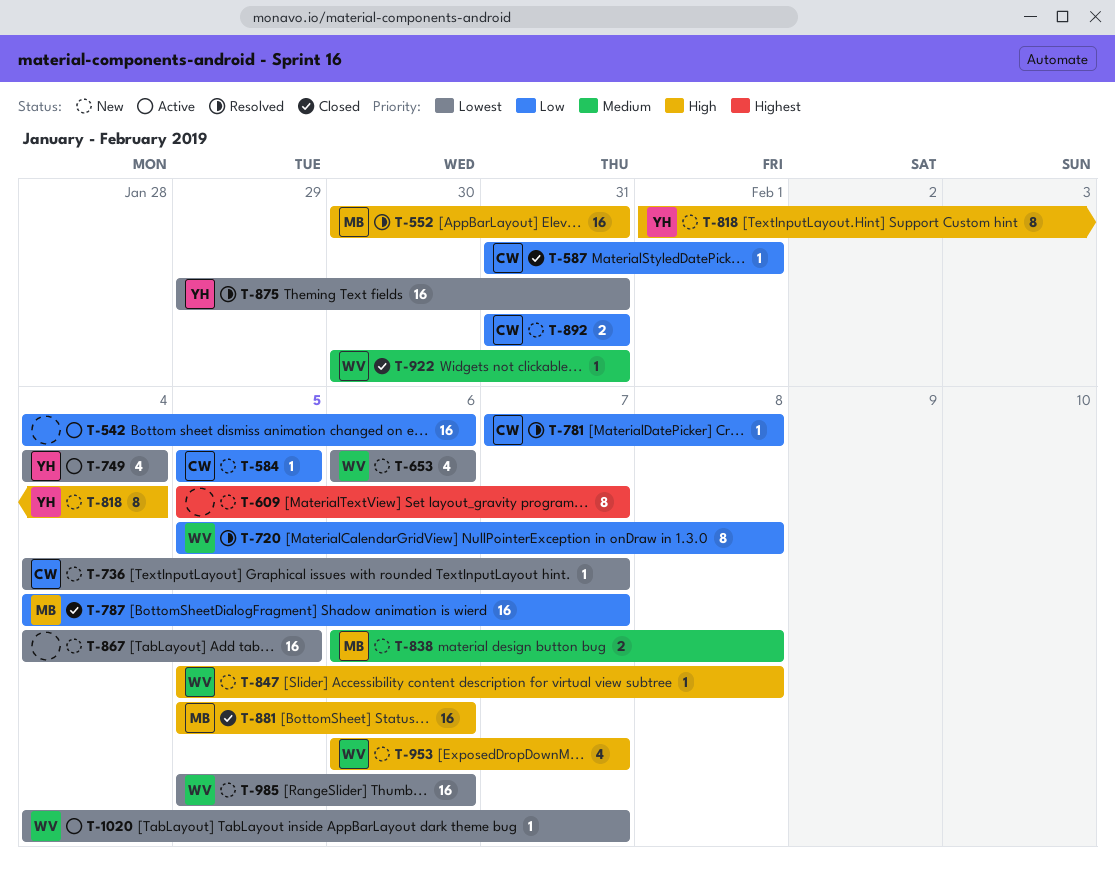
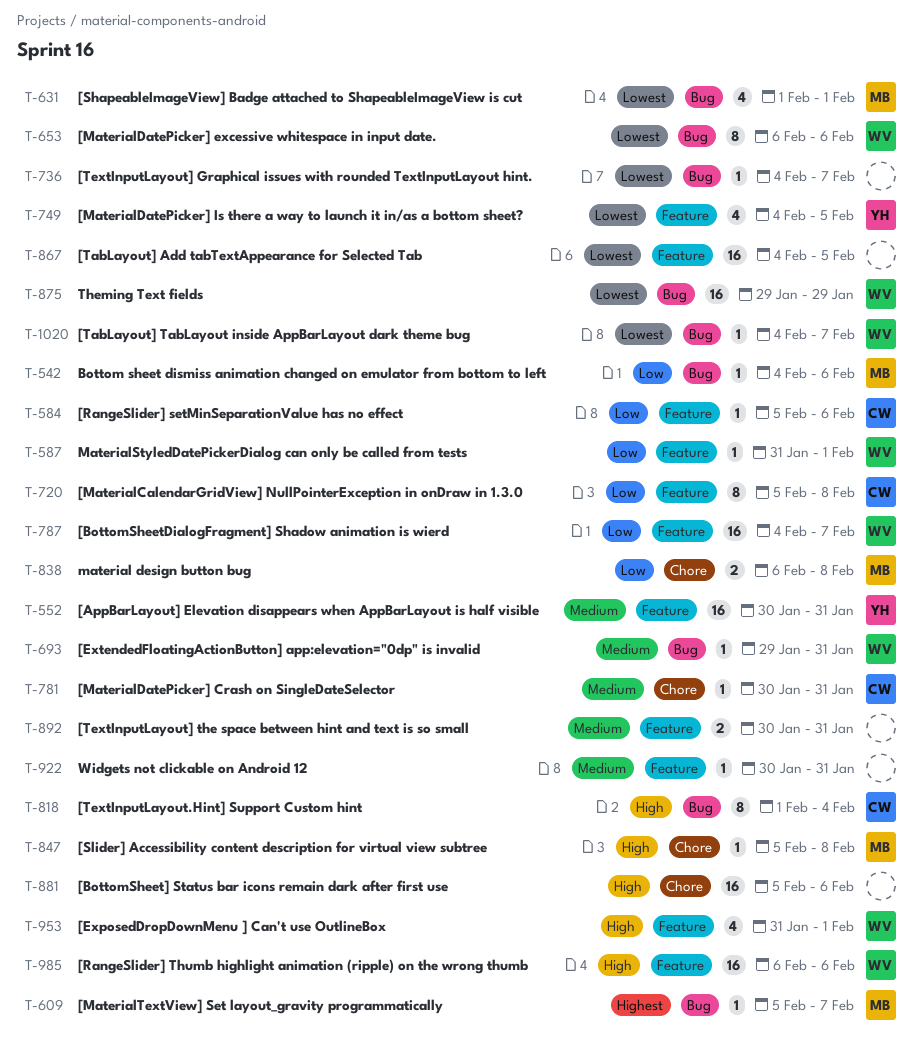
T-542, owner: none -> MB
T-542, estimate: 16 -> 1
T-552, owner: MB -> YH
T-552, priority: High -> Medium
T-584, due: Feb 5 -> Feb 6
T-587, owner: CW -> WV
T-609, owner: none -> MB
T-609, estimate: 8 -> 1
T-631: none -> present
T-653, estimate: 4 -> 8
T-693: none -> present
T-720, owner: WV -> CW
T-736, owner: CW -> none
T-749, due: Feb 4 -> Feb 5
T-781, priority: Low -> Medium
T-781, start: Feb 7 -> Jan 30
T-781, due: Feb 8 -> Jan 31
T-787, owner: MB -> WV
T-818, owner: YH -> CW
T-838, priority: Medium -> Low
T-847, owner: WV -> MB
T-875, owner: YH -> WV
T-875, due: Jan 31 -> Jan 29
T-881, owner: MB -> none
T-892, owner: CW -> none
T-892, priority: Low -> Medium
T-892, start: Jan 31 -> Jan 30
T-922, owner: WV -> none
T-953, start: Feb 6 -> Jan 31
T-953, due: Feb 7 -> Feb 1
T-985, priority: Lowest -> High
T-985, start: Feb 5 -> Feb 6

